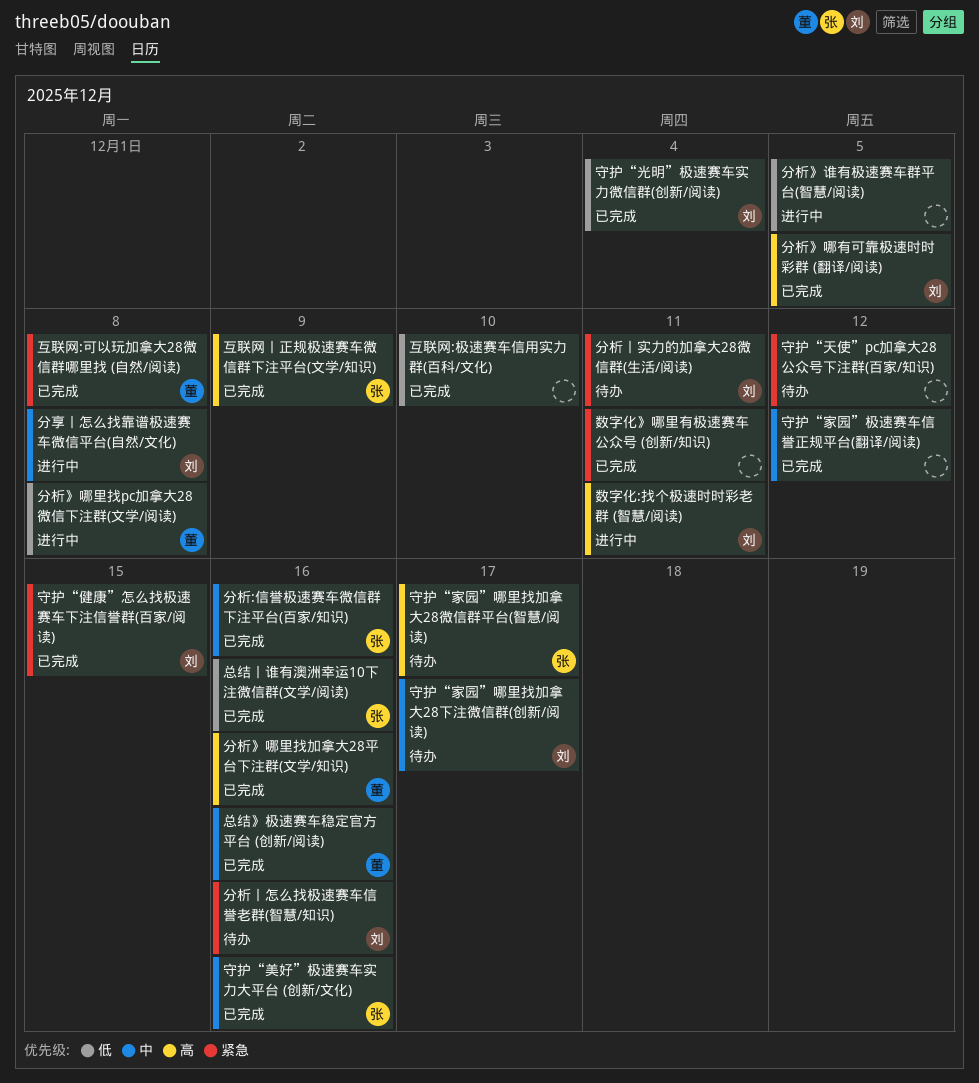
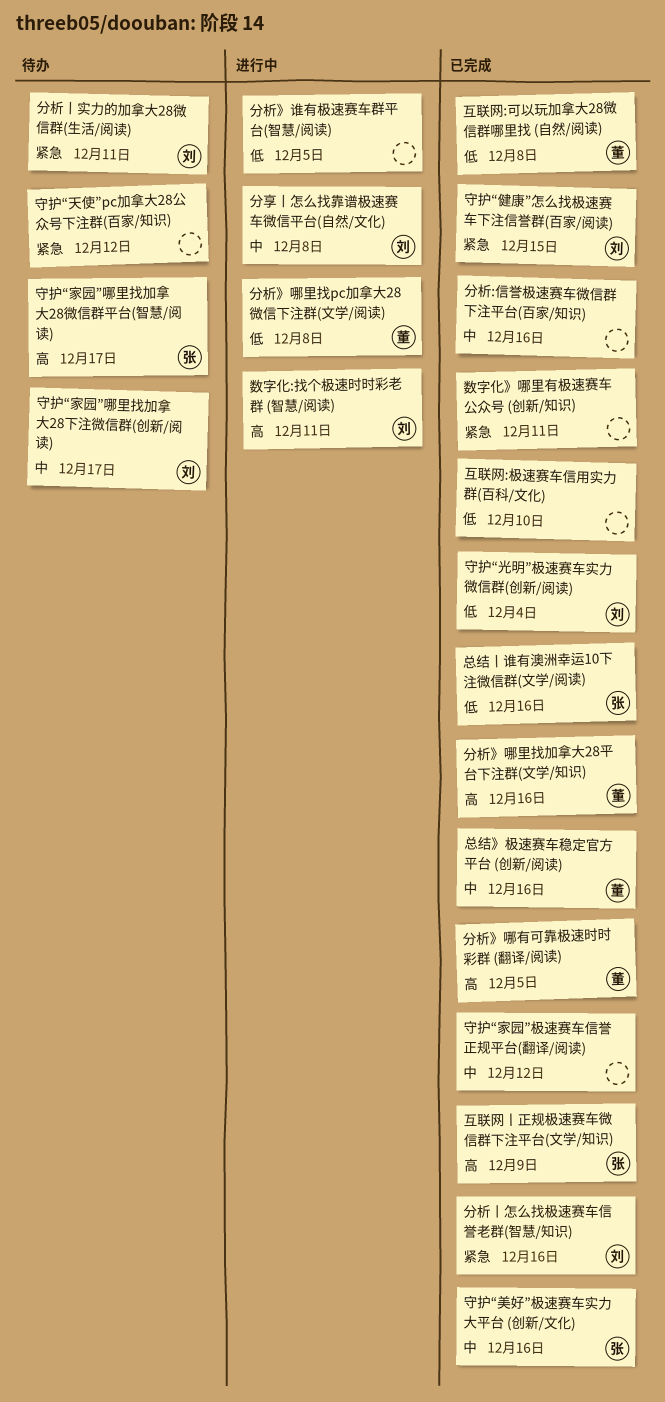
互联网:可以玩加拿大28微信群哪里找 (自然/阅读), priority: 紧急 -> 低
分析:信誉极速赛车微信群下注平台(百家/知识), owner: 张 -> none
分析》哪有可靠极速时时彩群 (翻译/阅读), owner: 刘 -> 董
分析丨怎么找极速赛车信誉老群(智慧/知识), status: 待办 -> 已完成

